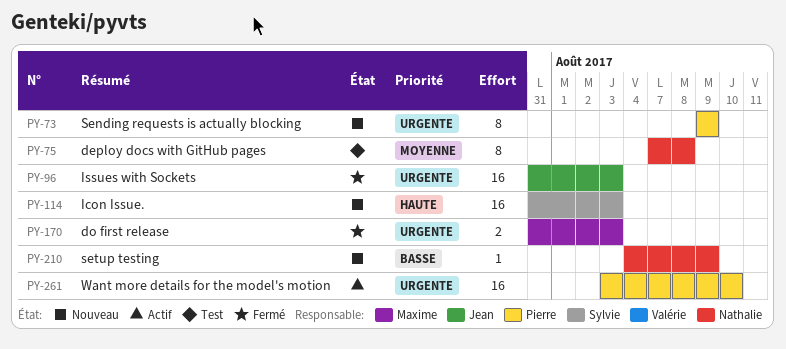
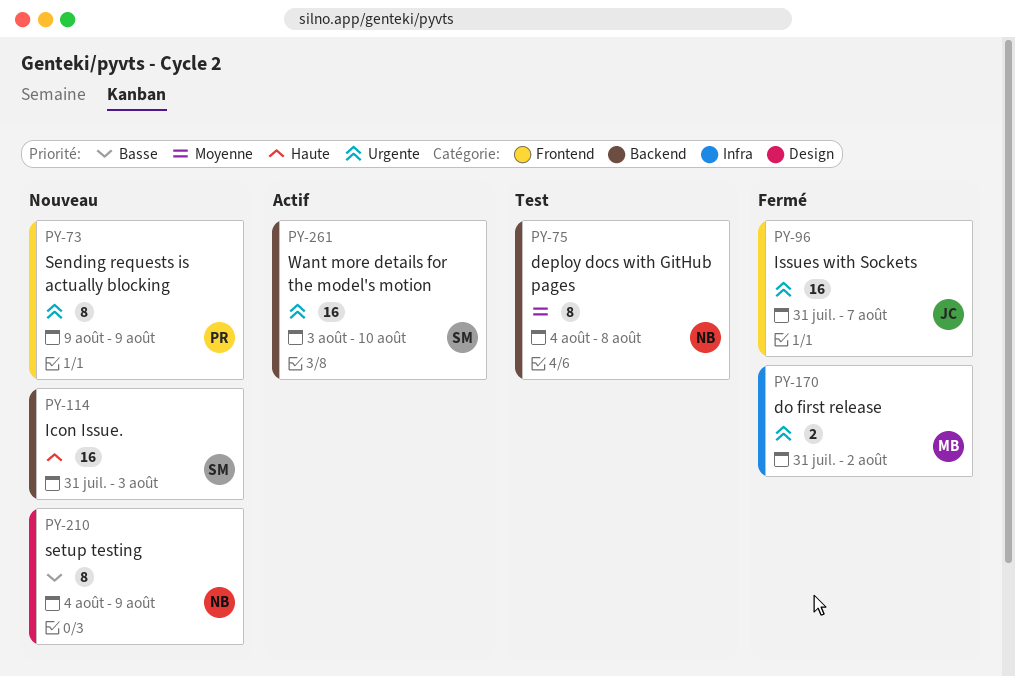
PY-75, start: Aug 7 -> Aug 4
PY-96, due: Aug 3 -> Aug 7
PY-170, due: Aug 3 -> Aug 2
PY-210, estimate: 1 -> 8
PY-261, owner: Pierre -> Sylvie

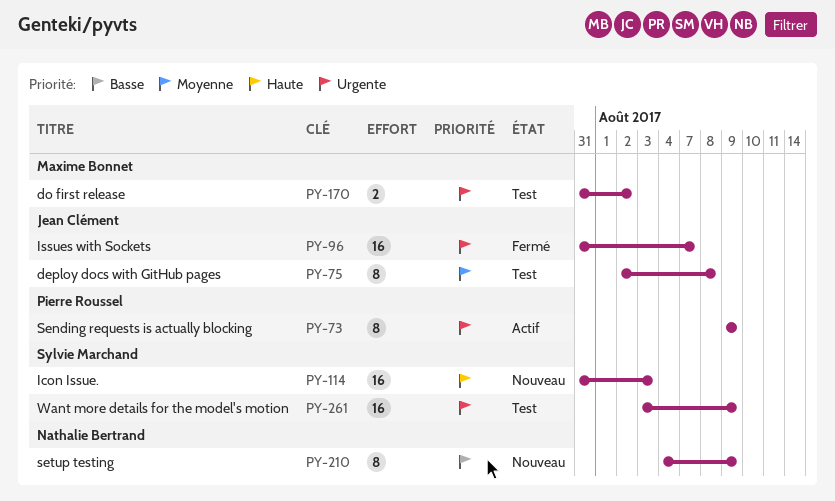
PY-73, status: Nouveau -> Actif
PY-75, owner: Nathalie Bertrand -> Jean Clément
PY-75, start: Aug 4 -> Aug 2
PY-170, status: Fermé -> Test
PY-261, status: Actif -> Test
PY-261, due: Aug 10 -> Aug 9

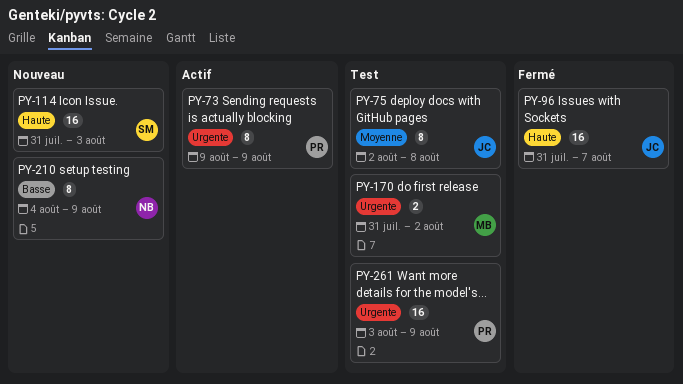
PY-96, priority: Urgente -> Haute
PY-261, owner: Sylvie Marchand -> Pierre Roussel

